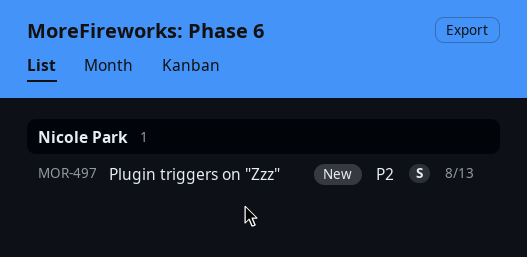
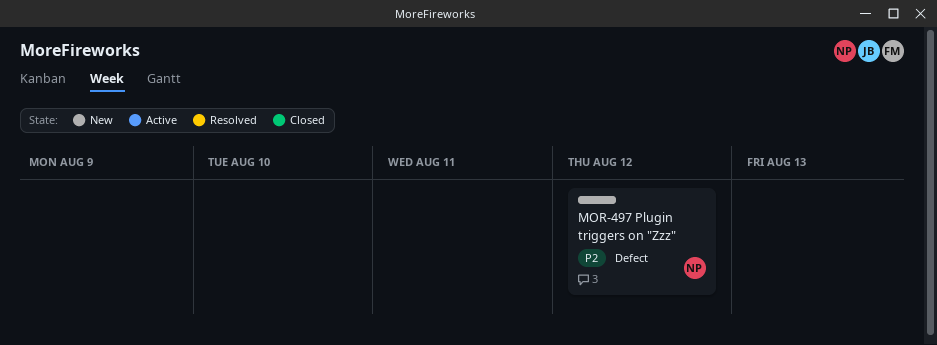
MOR-497, due: Aug 13 -> Aug 12

